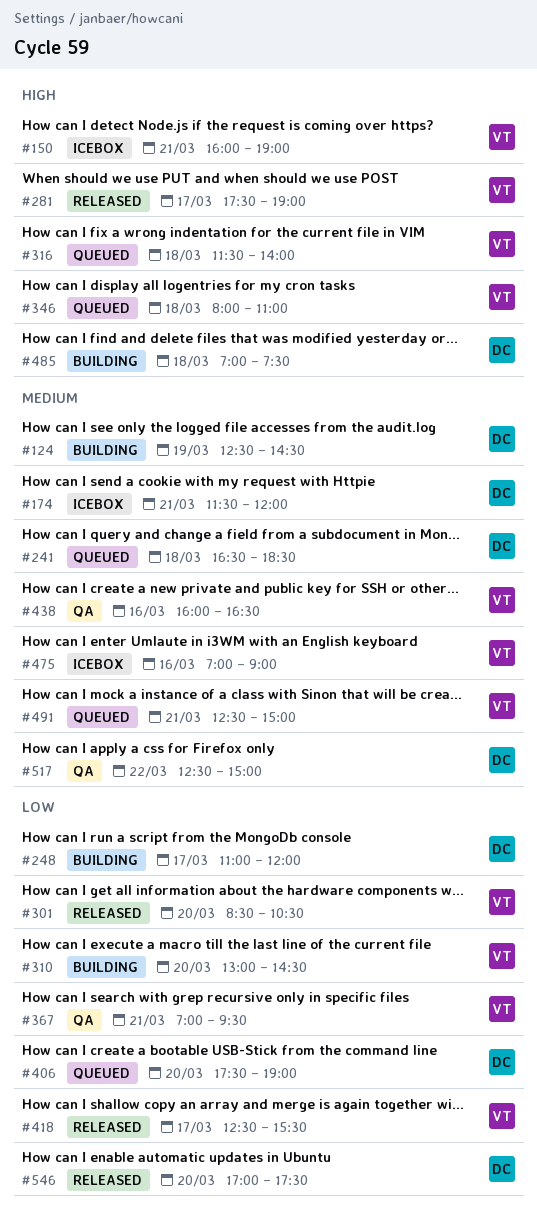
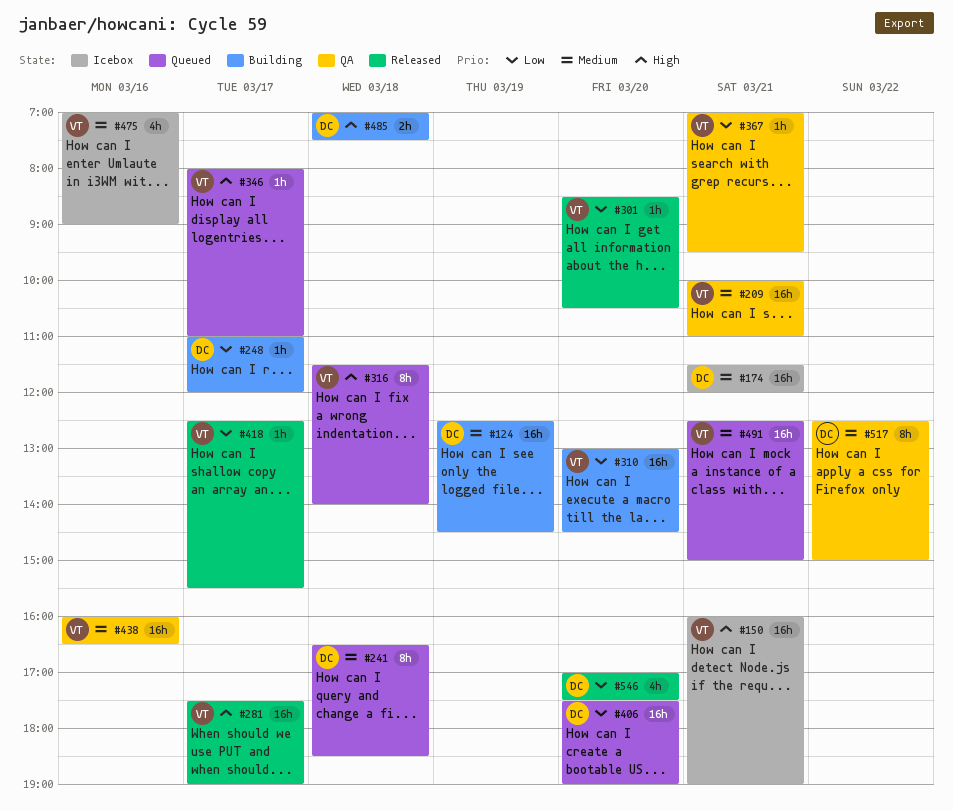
#209: none -> present
#346, day: Mar 18 -> Mar 17

